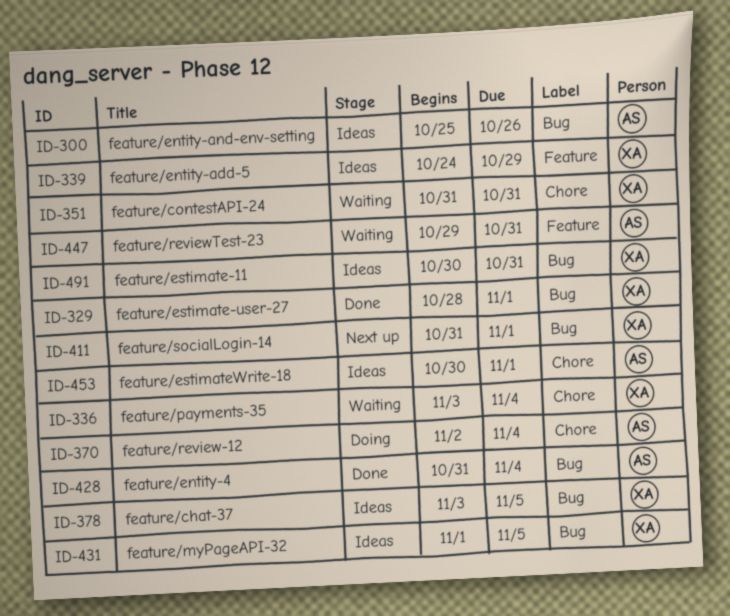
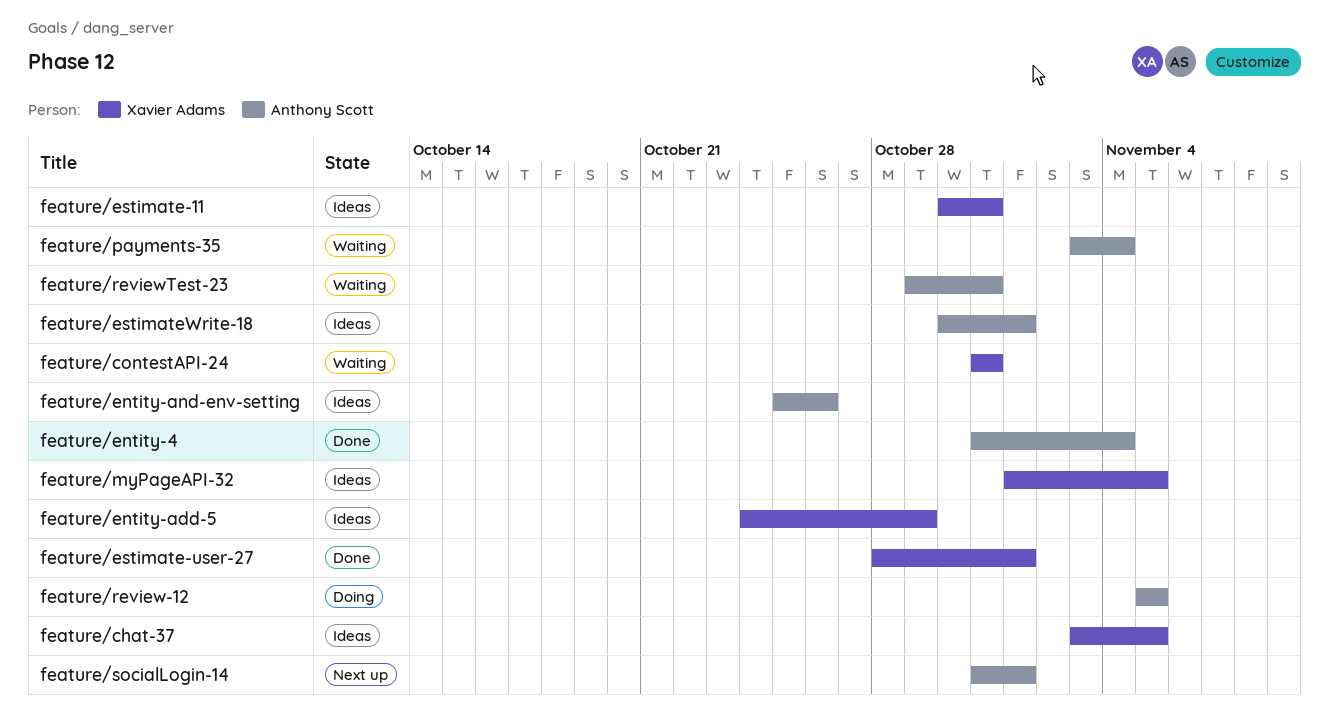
feature/payments-35, owner: Xavier Adams -> Anthony Scott
feature/review-12, start: Nov 2 -> Nov 5
feature/review-12, due: Nov 4 -> Nov 5
feature/socialLogin-14, owner: Xavier Adams -> Anthony Scott

